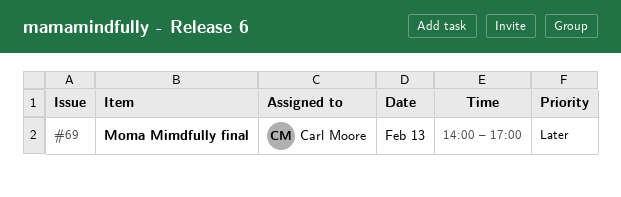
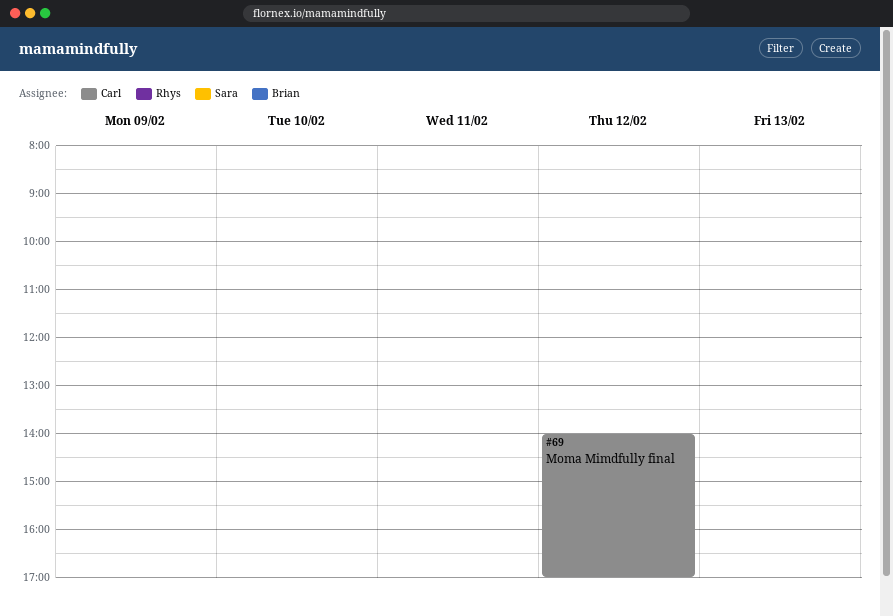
#69, day: Feb 13 -> Feb 12

